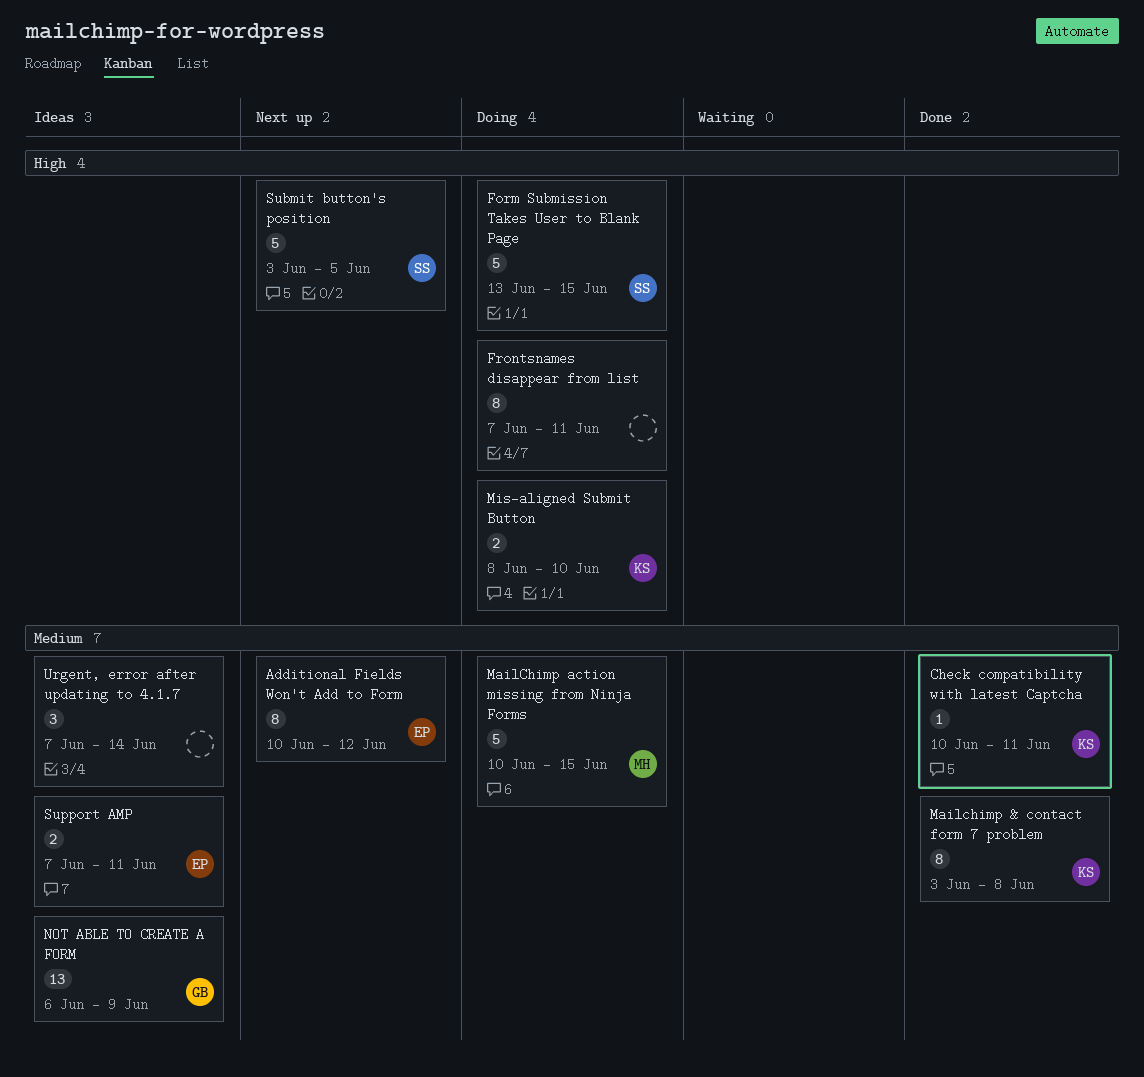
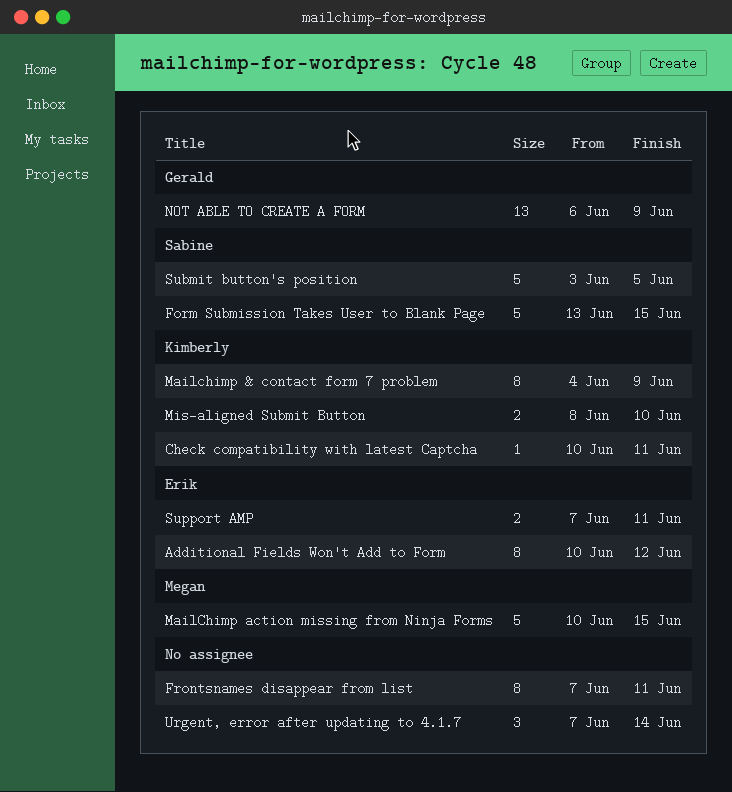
Mailchimp & contact form 7 problem, start: Jun 3 -> Jun 4
Mailchimp & contact form 7 problem, due: Jun 8 -> Jun 9

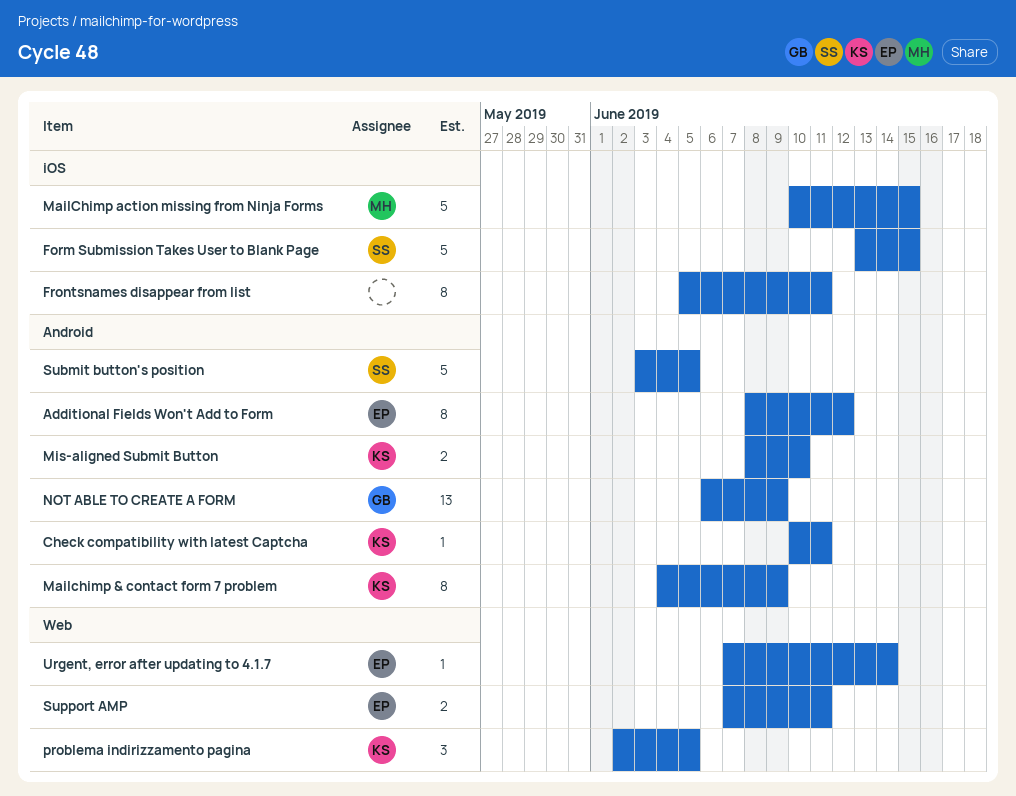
Additional Fields Won't Add to Form, start: Jun 10 -> Jun 8
Frontsnames disappear from list, start: Jun 7 -> Jun 5
problema indirizzamento pagina: none -> present
Urgent, error after updating to 4.1.7, owner: none -> Erik
Urgent, error after updating to 4.1.7, estimate: 3 -> 1

